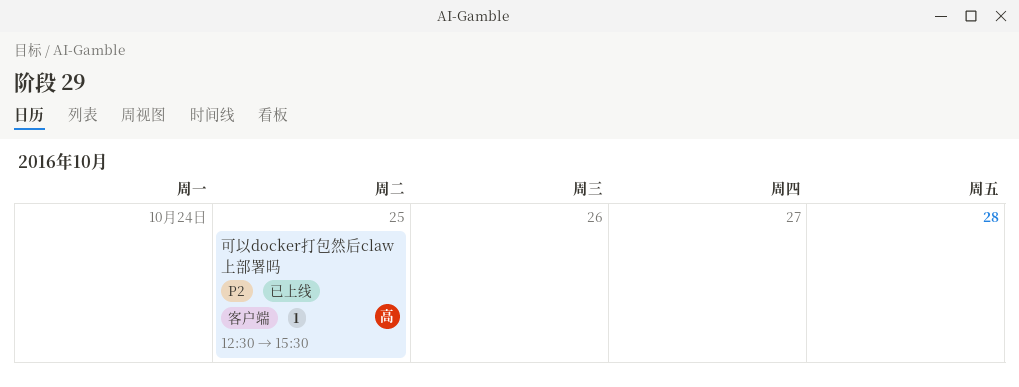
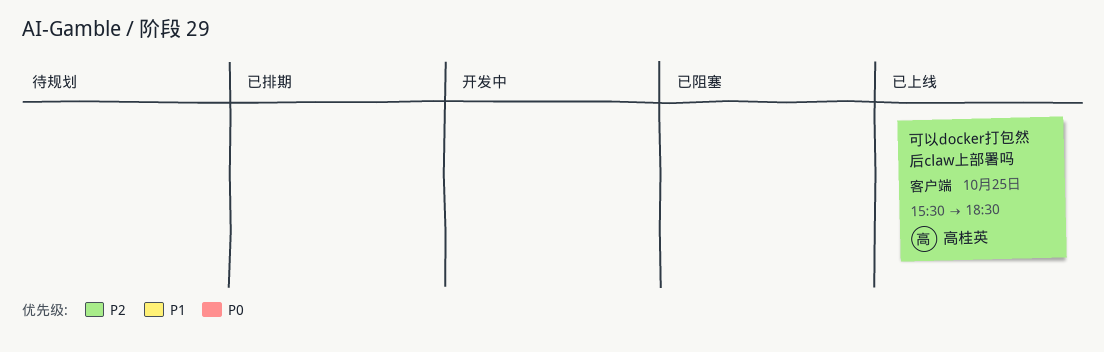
可以docker打包然后claw上部署吗, begins: 12:30 -> 15:30
可以docker打包然后claw上部署吗, ends: 15:30 -> 18:30

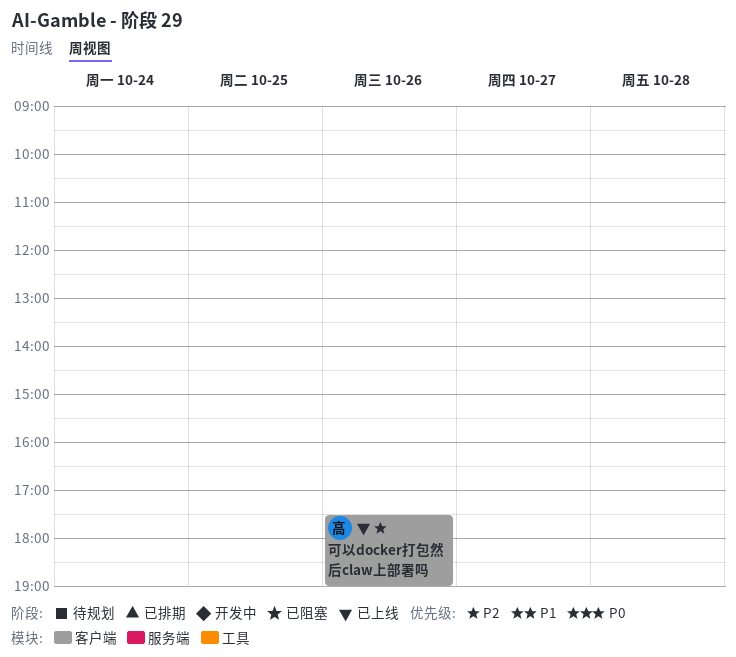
可以docker打包然后claw上部署吗, day: Oct 25 -> Oct 26
可以docker打包然后claw上部署吗, begins: 15:30 -> 17:30
可以docker打包然后claw上部署吗, ends: 18:30 -> 19:00

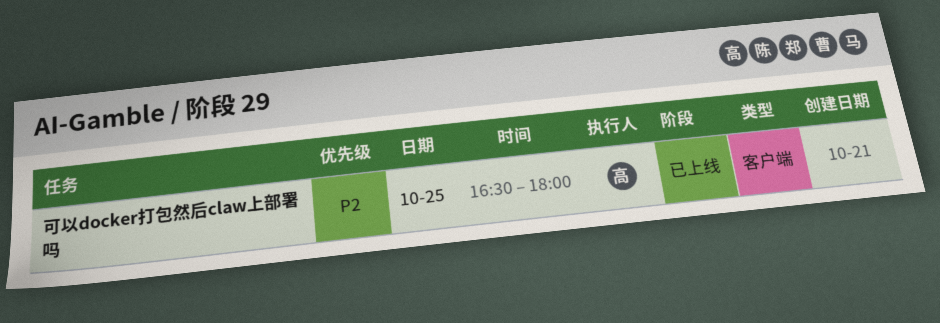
可以docker打包然后claw上部署吗, day: Oct 26 -> Oct 25
可以docker打包然后claw上部署吗, begins: 17:30 -> 16:30
可以docker打包然后claw上部署吗, ends: 19:00 -> 18:00

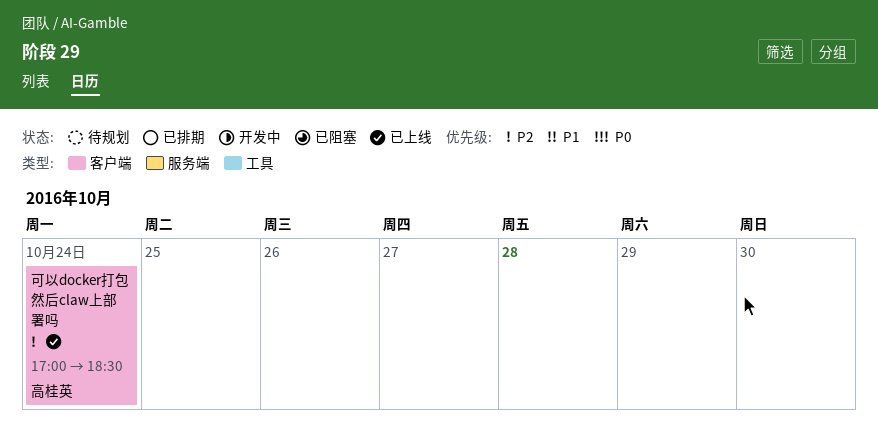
可以docker打包然后claw上部署吗, day: Oct 25 -> Oct 24
可以docker打包然后claw上部署吗, begins: 16:30 -> 17:00
可以docker打包然后claw上部署吗, ends: 18:00 -> 18:30

